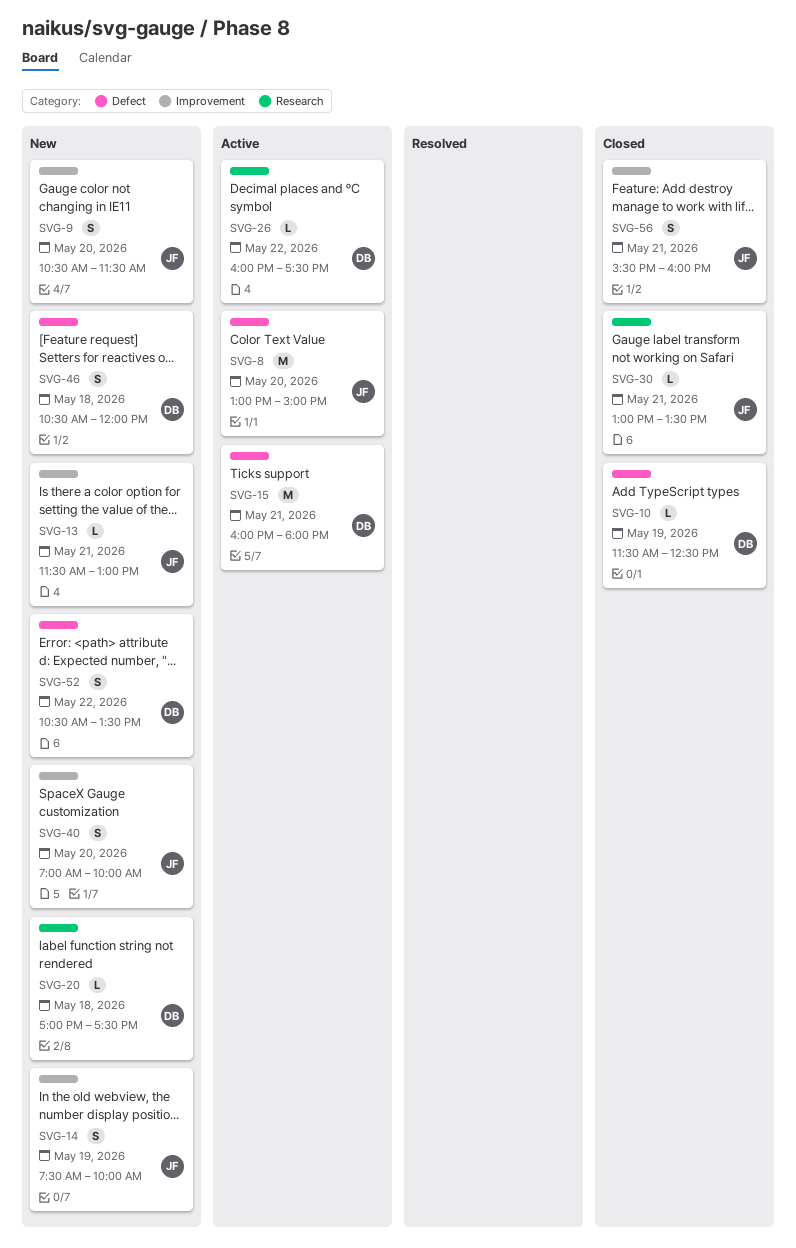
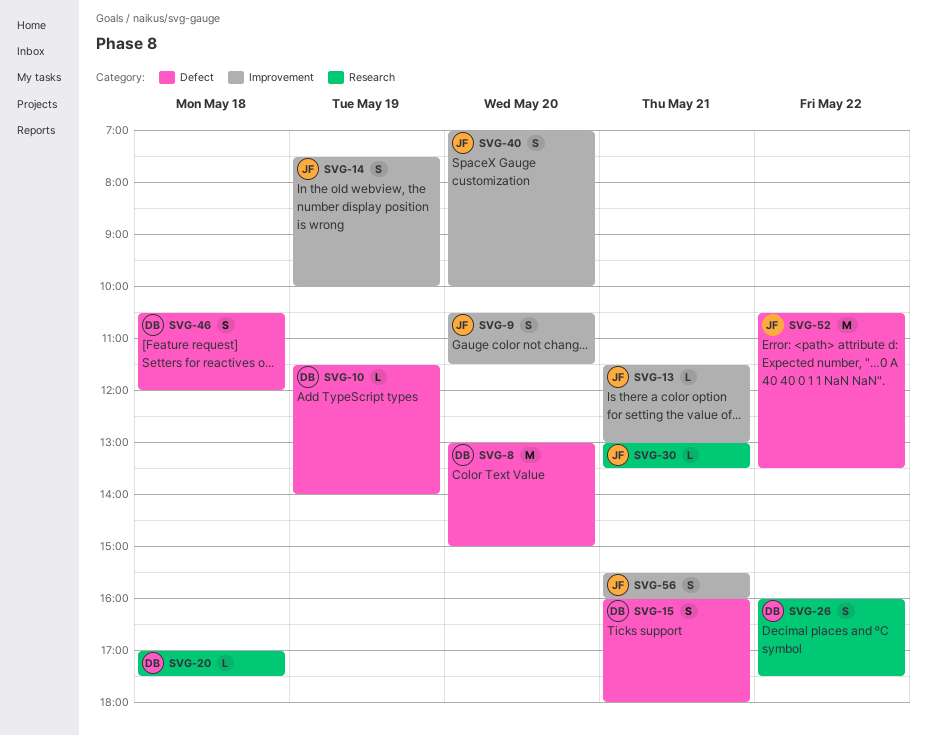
SVG-8, owner: JF -> DB
SVG-10, ends: 12:30 -> 14:00
SVG-15, estimate: M -> S
SVG-26, estimate: L -> S
SVG-52, owner: DB -> JF
SVG-52, estimate: S -> M

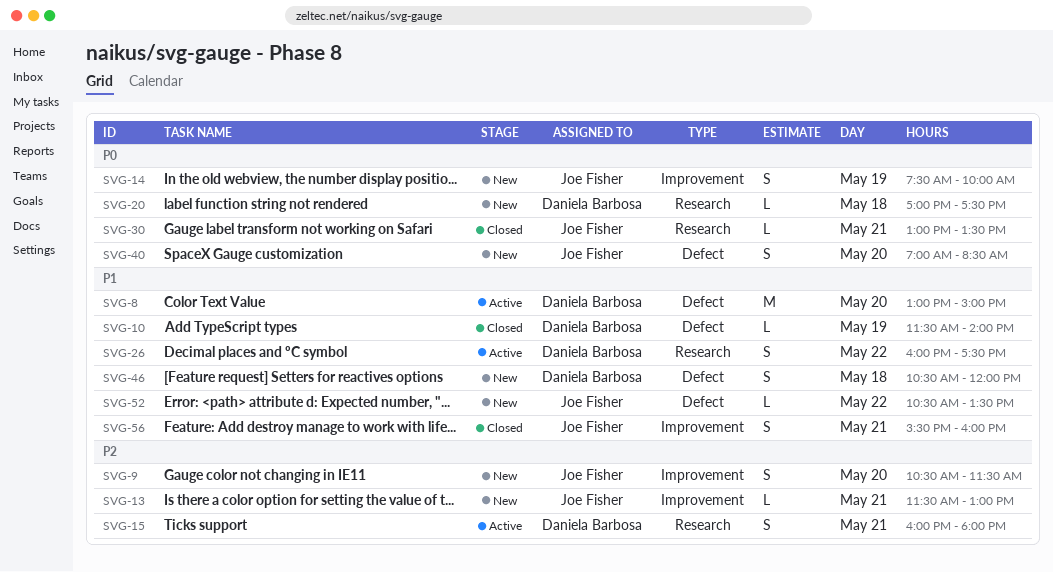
SVG-15, label: Defect -> Research
SVG-40, label: Improvement -> Defect
SVG-40, ends: 10:00 -> 08:30
SVG-52, estimate: M -> L

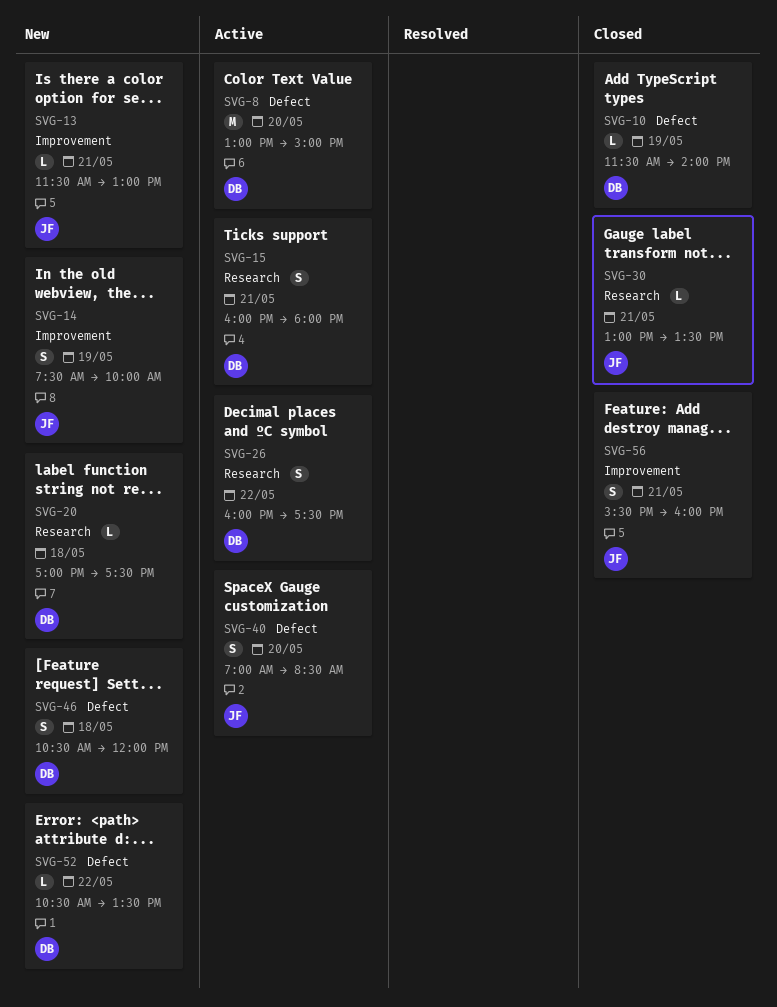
SVG-9: present -> none
SVG-40, status: New -> Active
SVG-52, owner: Joe Fisher -> Daniela Barbosa

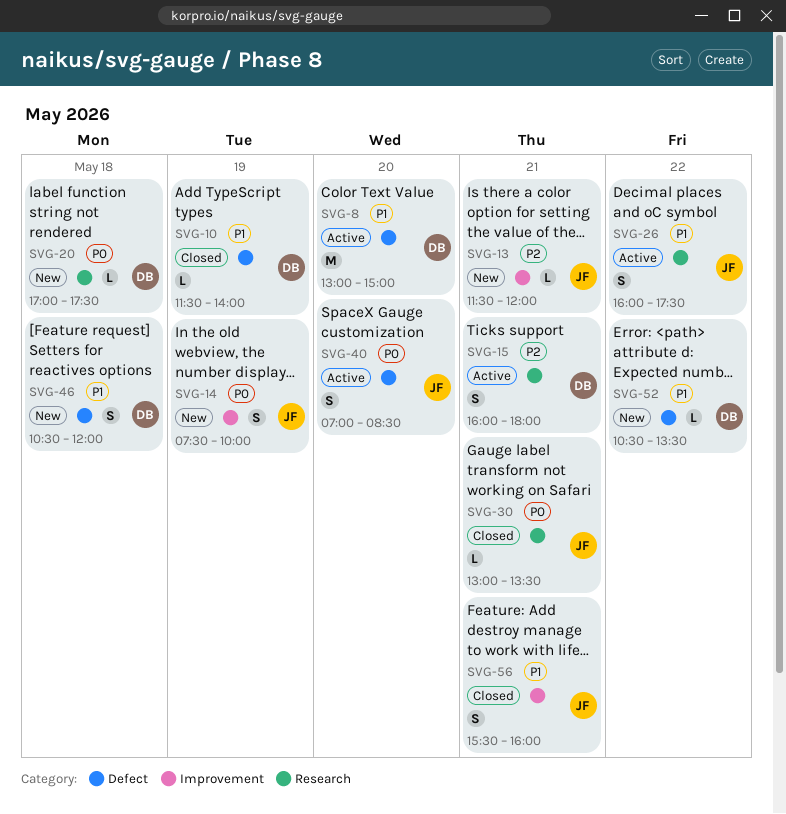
SVG-13, ends: 13:00 -> 12:00
SVG-26, owner: DB -> JF

